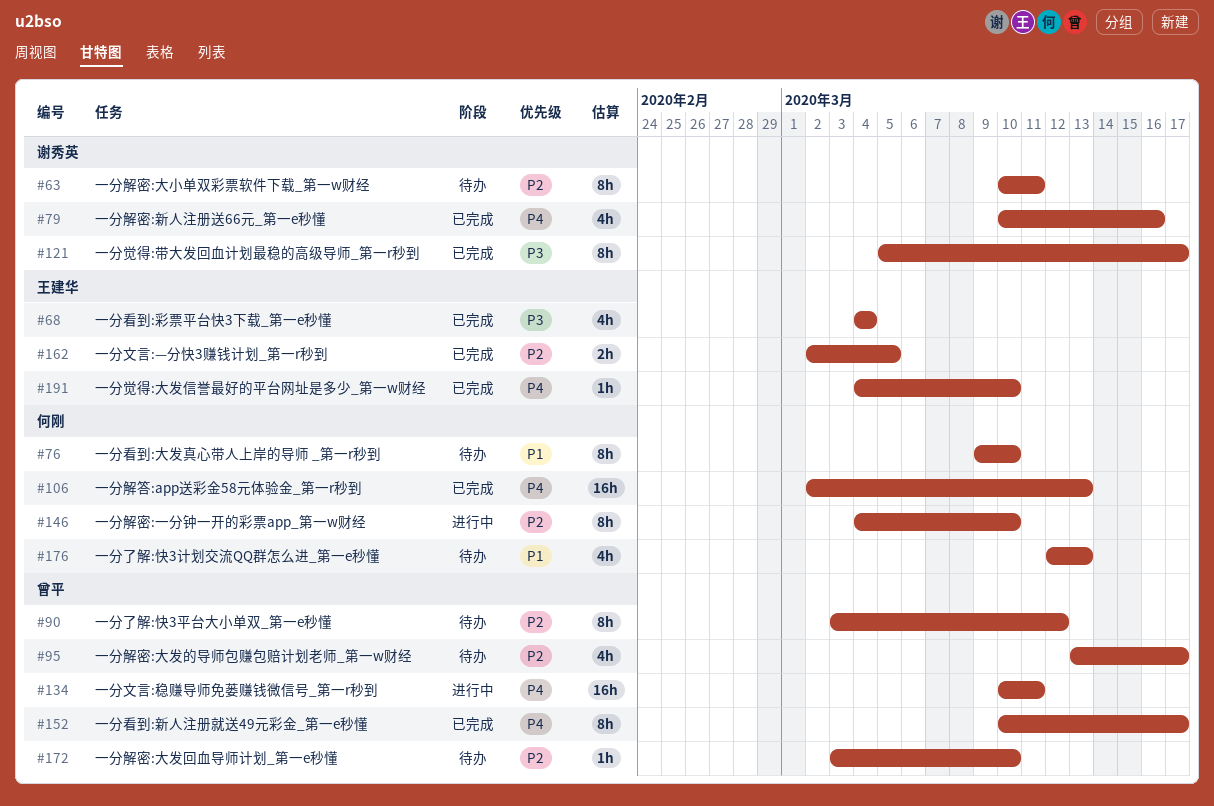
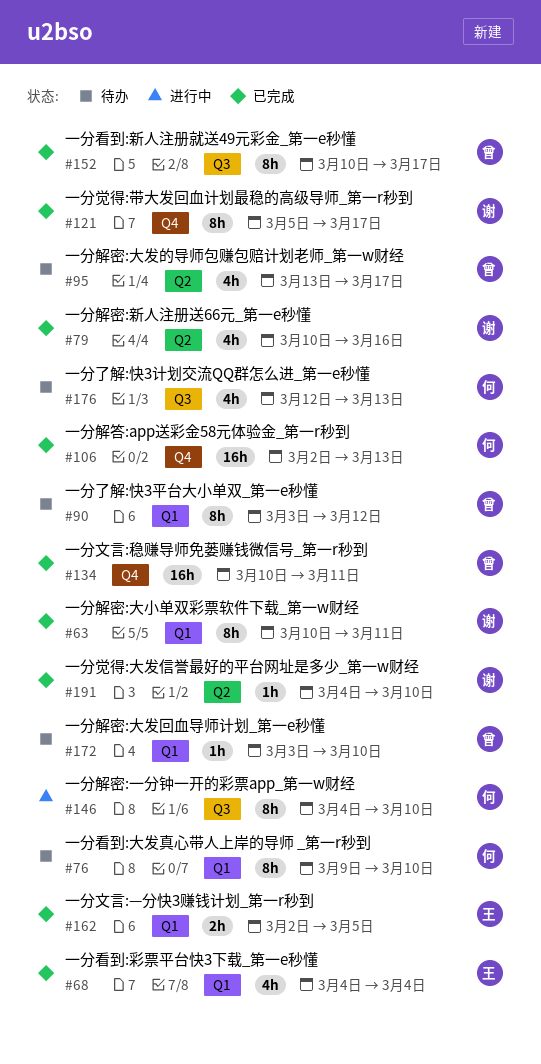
#63, status: 待办 -> 已完成
#134, status: 进行中 -> 已完成
#191, owner: 王建华 -> 谢秀英

